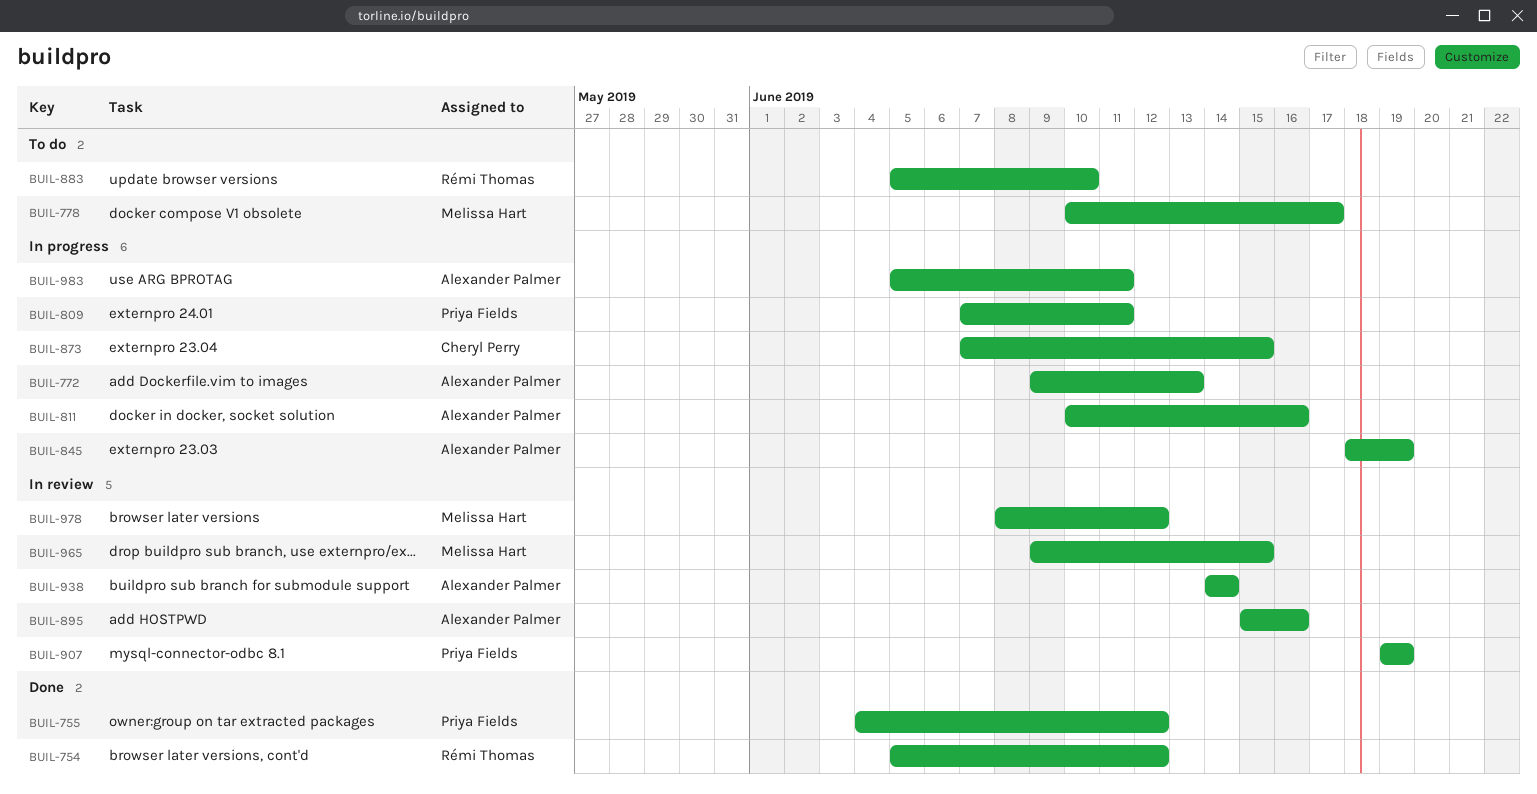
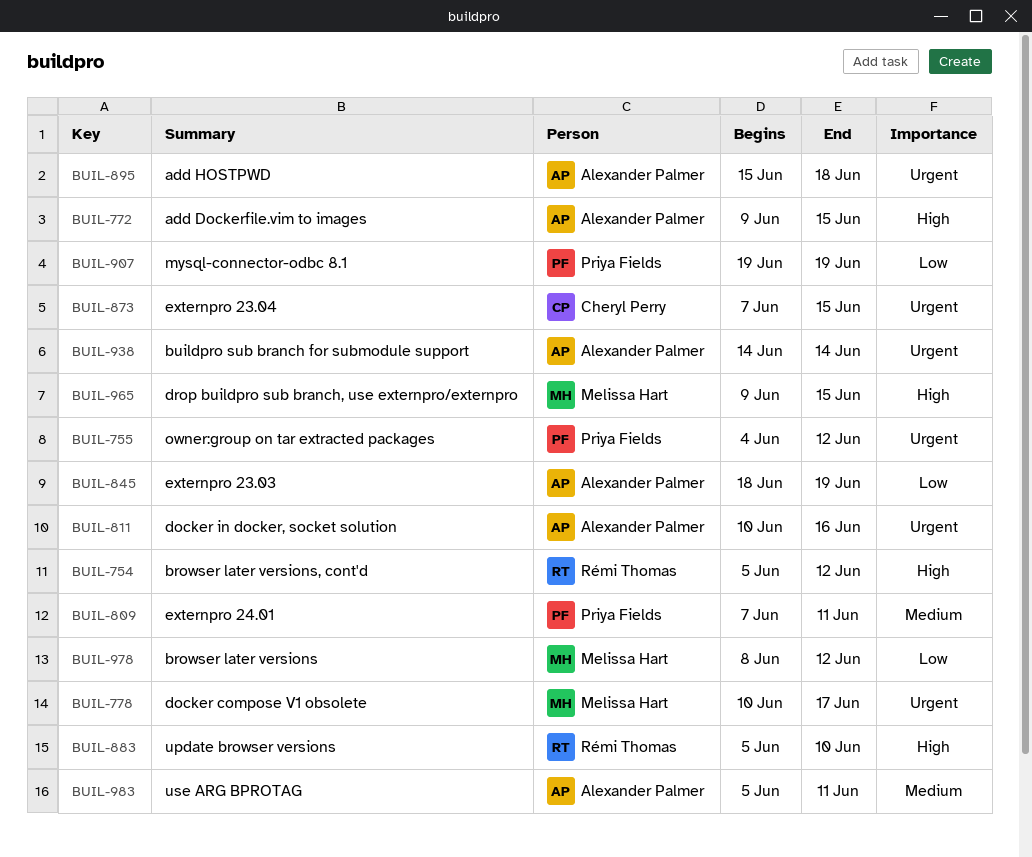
BUIL-772, due: Jun 13 -> Jun 15
BUIL-895, due: Jun 16 -> Jun 18

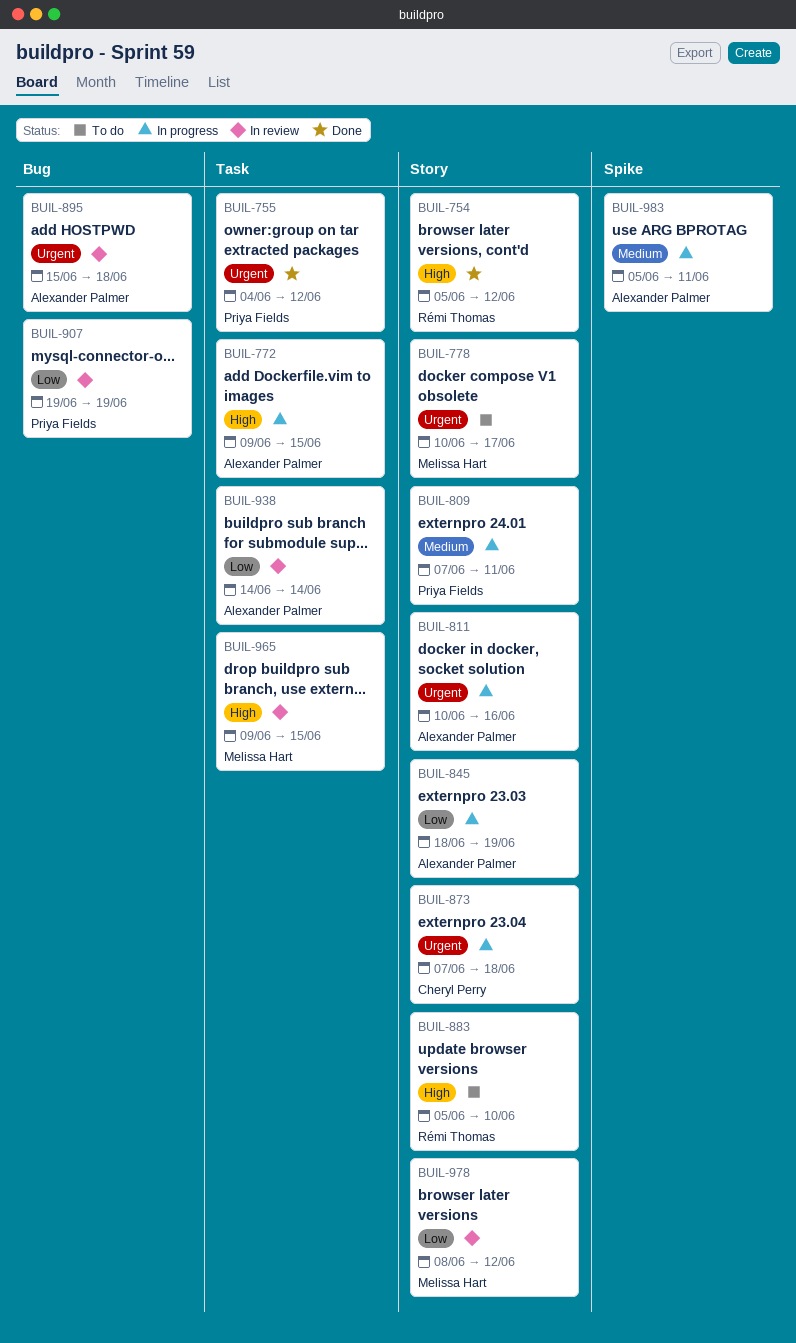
BUIL-873, due: Jun 15 -> Jun 18
BUIL-938, priority: Urgent -> Low

